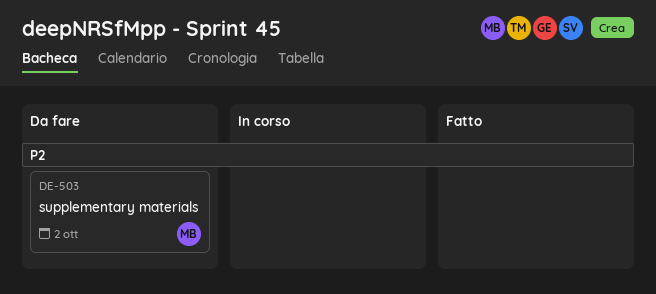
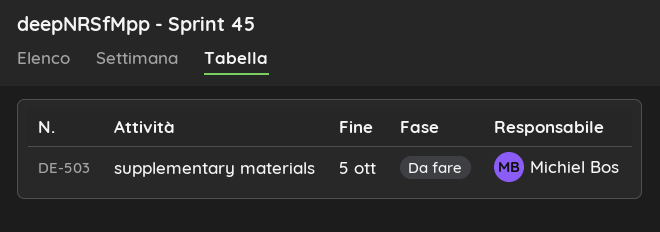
DE-503, due: Oct 2 -> Oct 5

